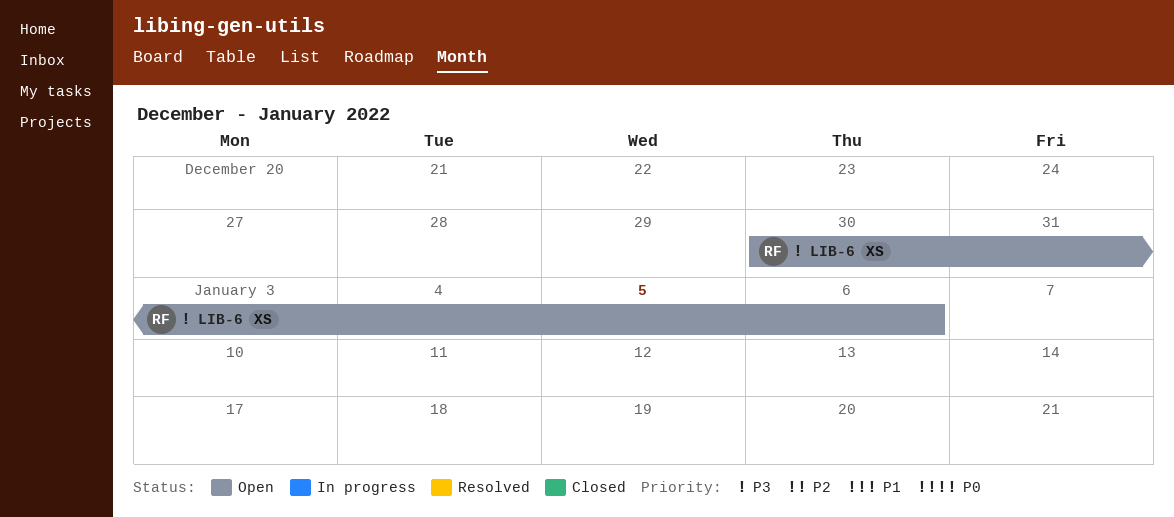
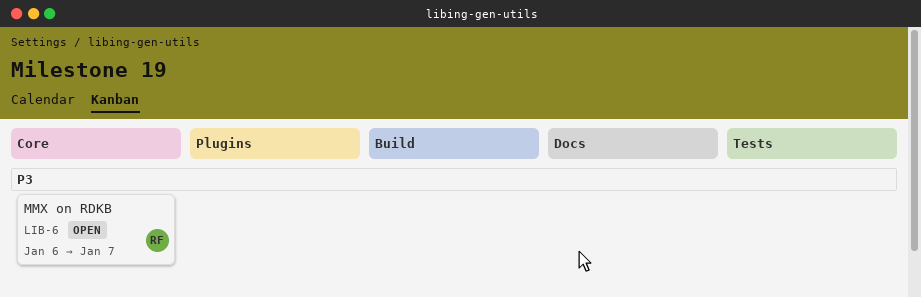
LIB-6, start: Dec 30 -> Jan 6
LIB-6, due: Jan 6 -> Jan 7

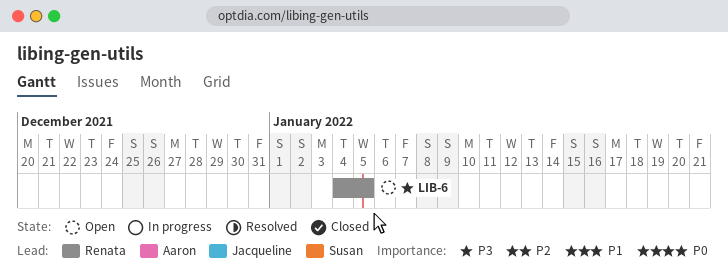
LIB-6, start: Jan 6 -> Jan 4
LIB-6, due: Jan 7 -> Jan 5

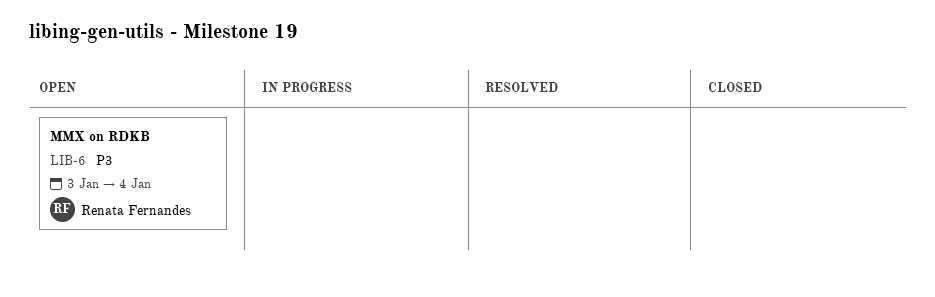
LIB-6, start: Jan 4 -> Jan 3
LIB-6, due: Jan 5 -> Jan 4

